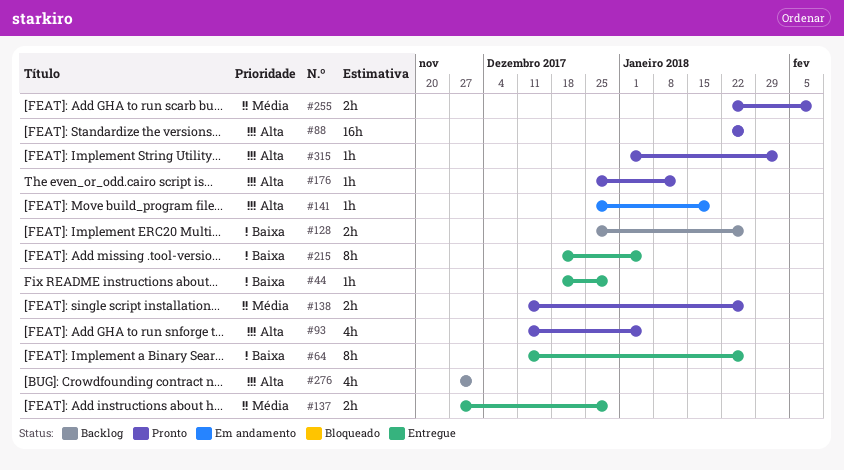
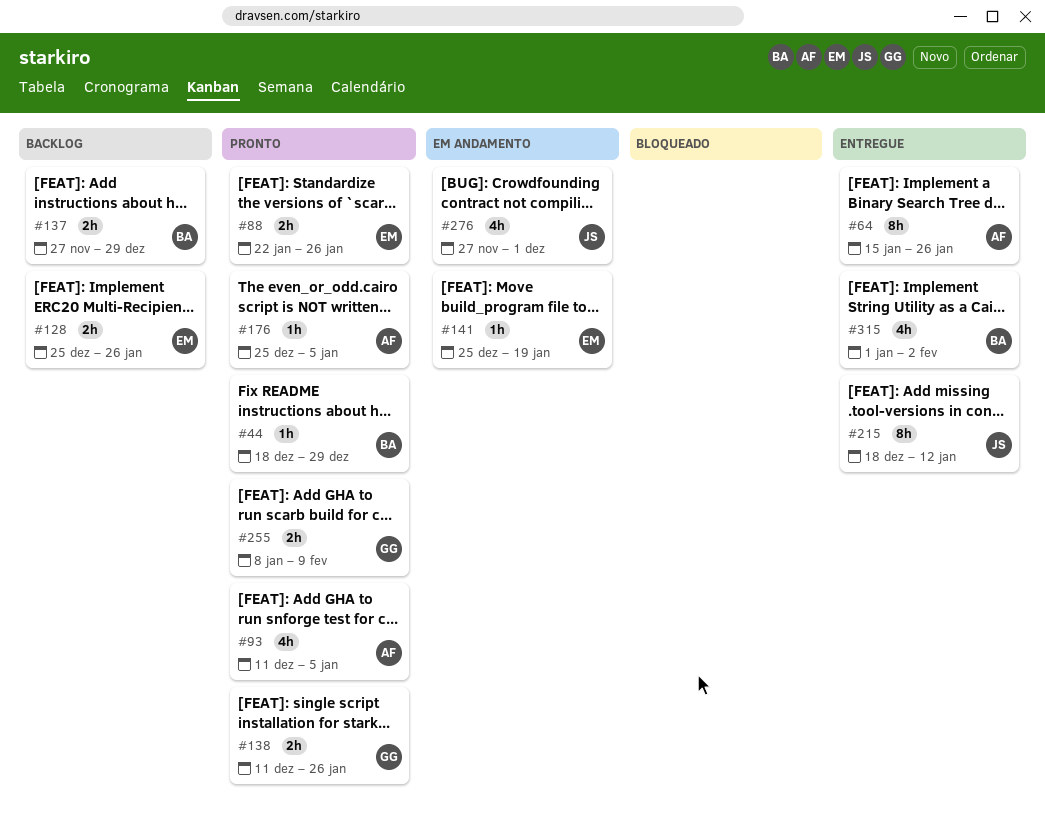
#44, status: Entregue -> Pronto
#64, start: Dec 11 -> Jan 15
#88, estimate: 16h -> 2h
#137, status: Entregue -> Backlog
#176, due: Jan 12 -> Jan 5
#215, due: Jan 5 -> Jan 12
#255, start: Jan 22 -> Jan 8
#276, status: Backlog -> Em andamento
#315, status: Pronto -> Entregue
#315, estimate: 1h -> 4h

